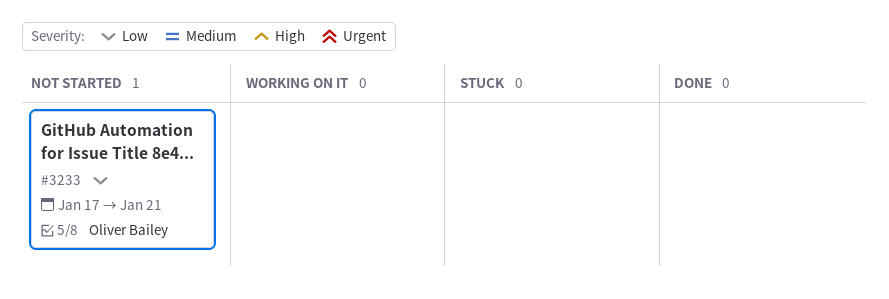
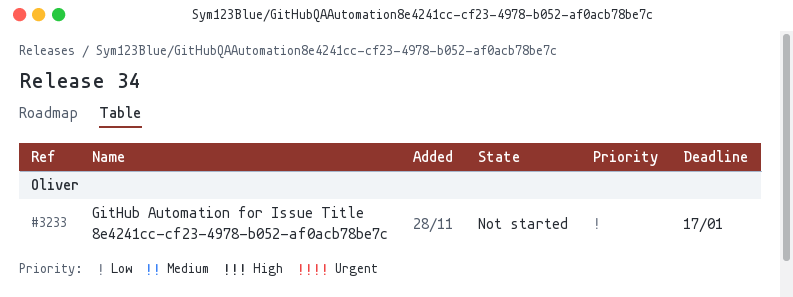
#3233, due: Jan 21 -> Jan 17

